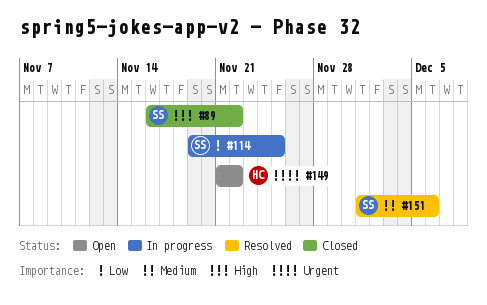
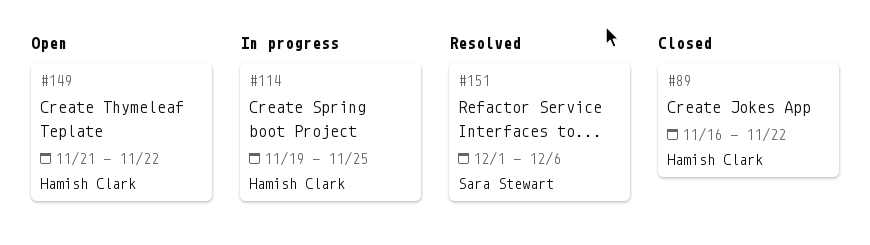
#89, owner: Sara Stewart -> Hamish Clark
#114, owner: Sara Stewart -> Hamish Clark

